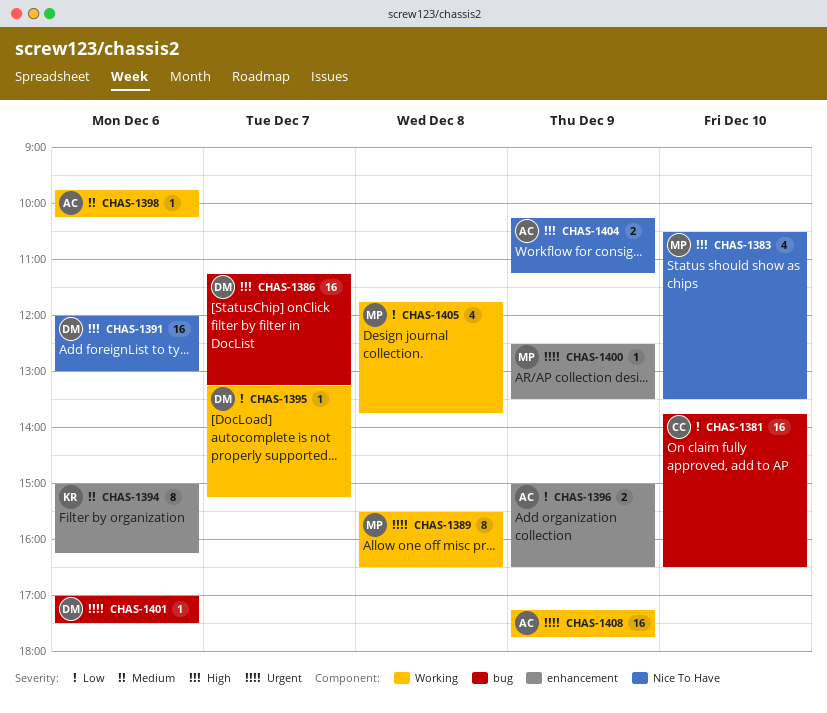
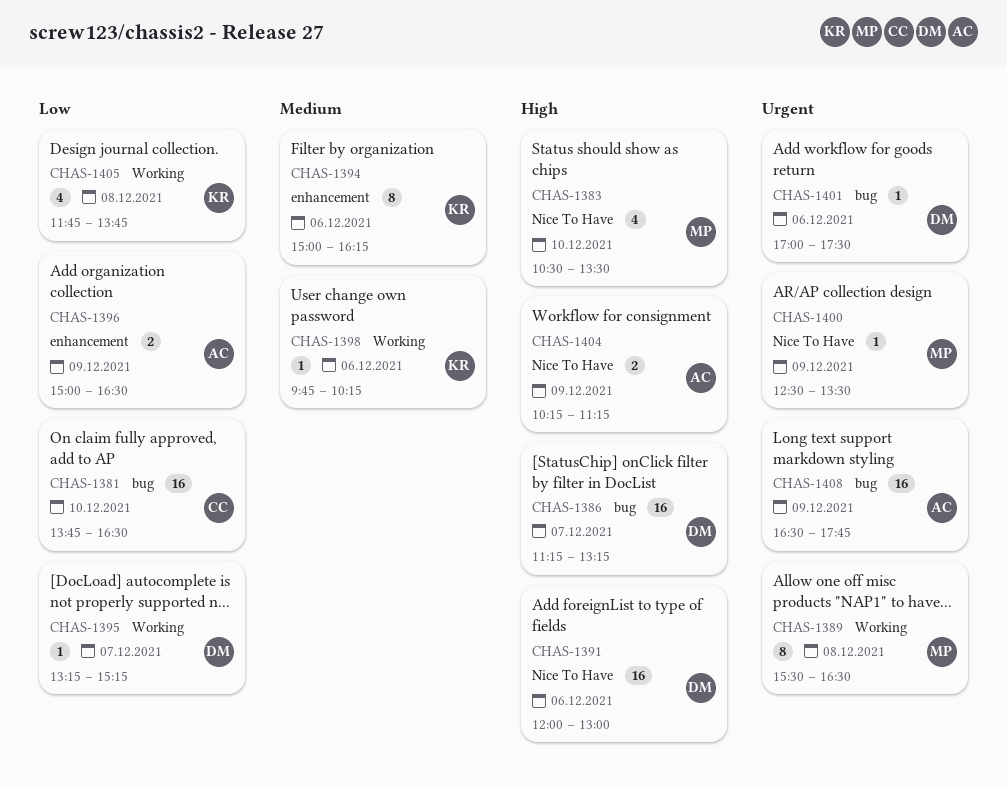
CHAS-1398, owner: AC -> KR
CHAS-1400, label: enhancement -> Nice To Have
CHAS-1405, owner: MP -> KR
CHAS-1408, label: Working -> bug
CHAS-1408, begins: 17:15 -> 16:30

